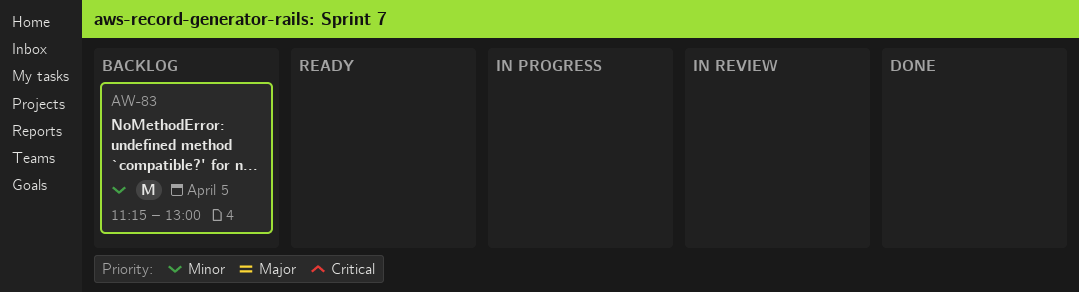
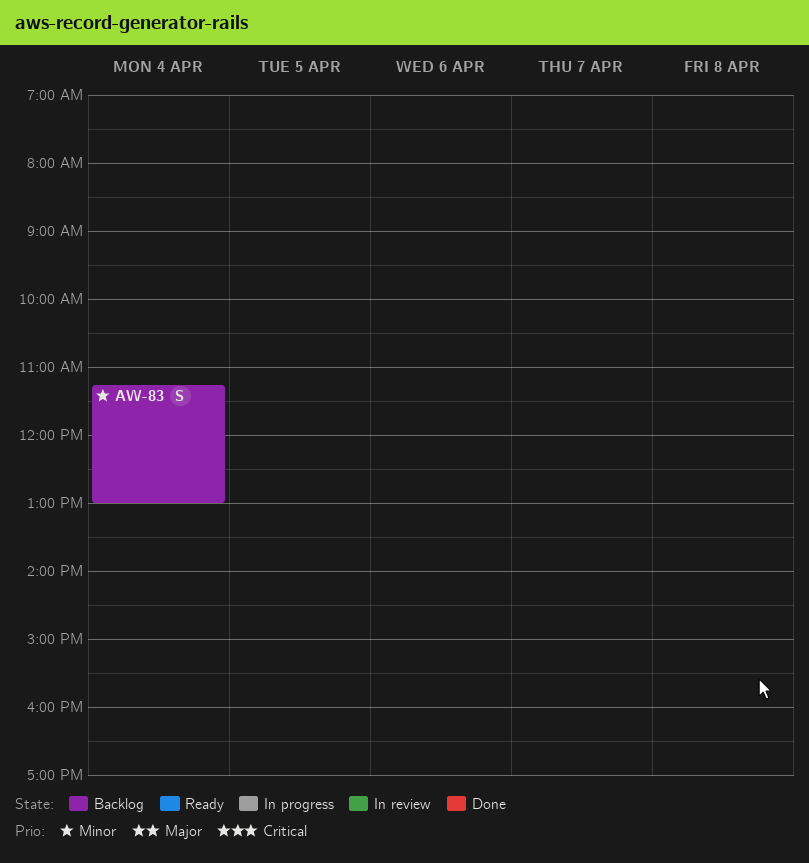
AW-83, estimate: M -> S
AW-83, day: Apr 5 -> Apr 4

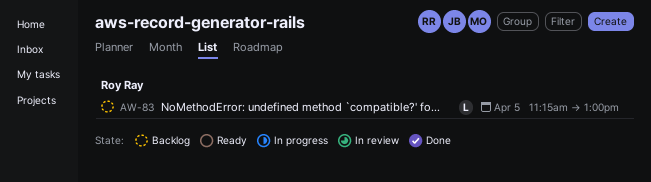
AW-83, estimate: S -> L
AW-83, day: Apr 4 -> Apr 5

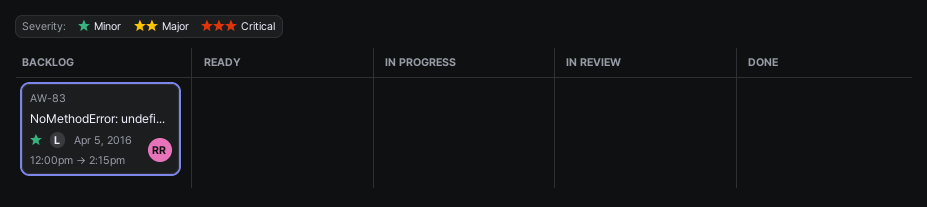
AW-83, begins: 11:15 -> 12:00
AW-83, ends: 13:00 -> 14:15

